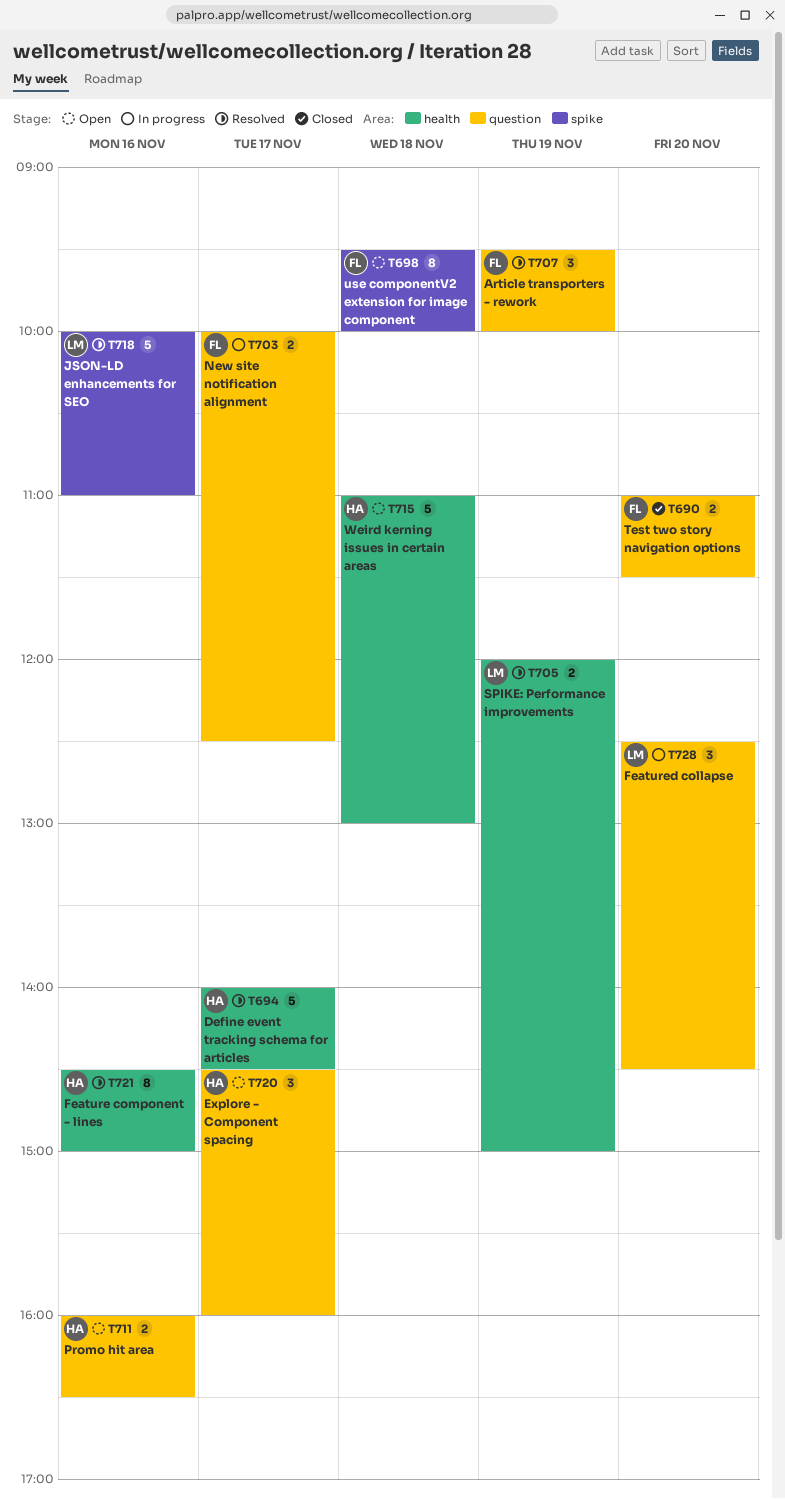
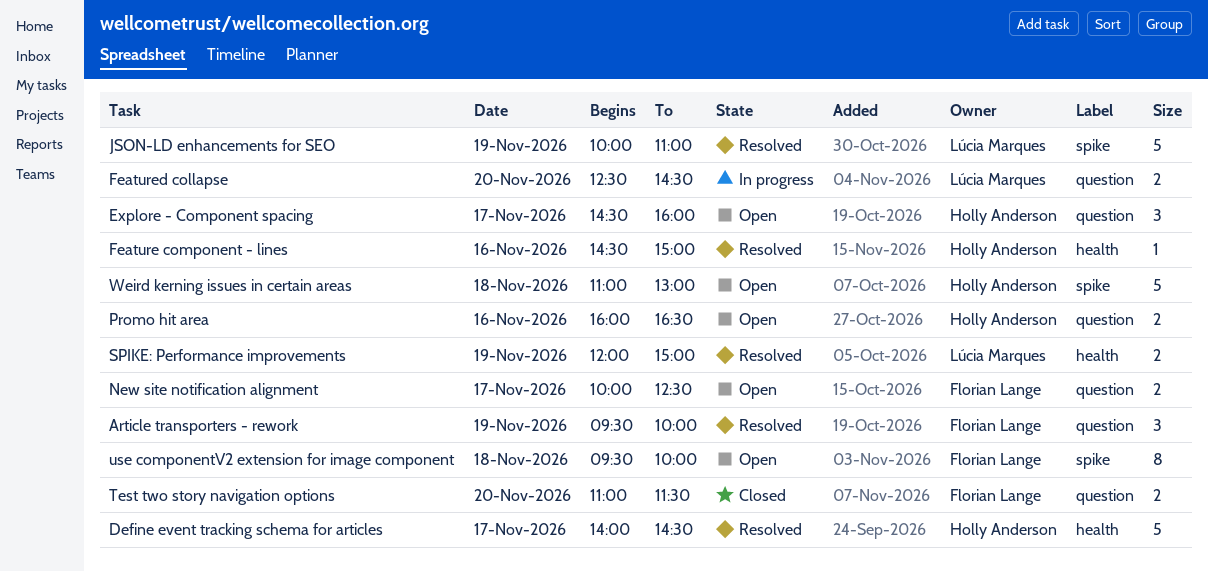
Feature component - lines, estimate: 8 -> 1
Featured collapse, estimate: 3 -> 2
JSON-LD enhancements for SEO, day: Nov 16 -> Nov 19
New site notification alignment, status: In progress -> Open
Weird kerning issues in certain areas, label: health -> spike

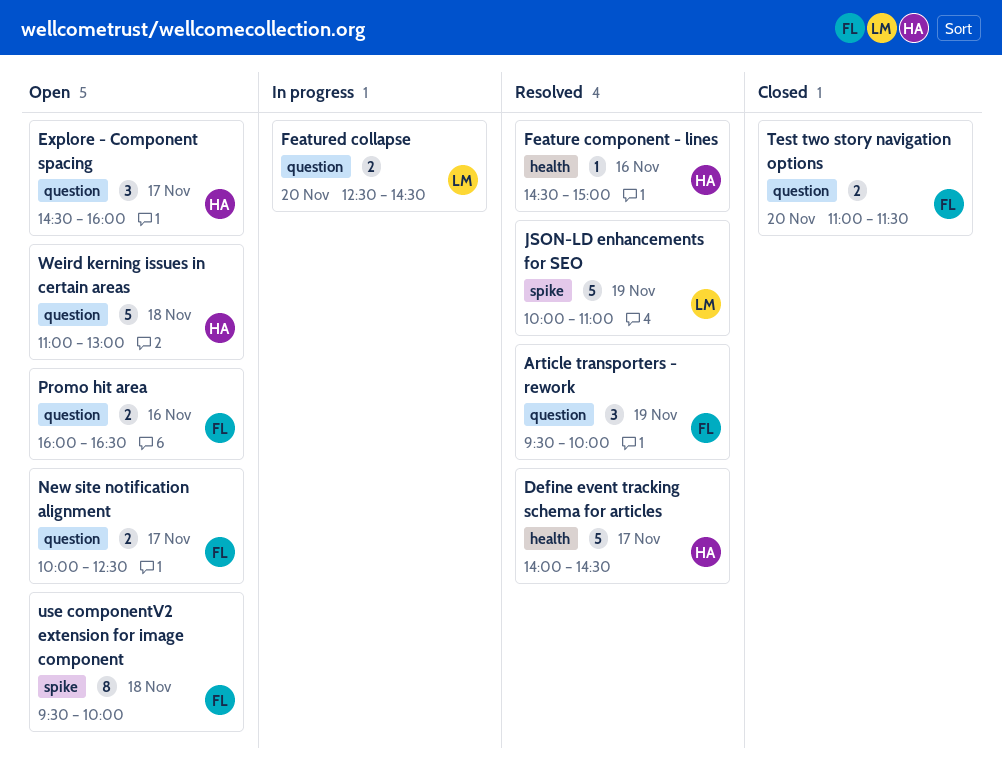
Promo hit area, owner: Holly Anderson -> Florian Lange
SPIKE: Performance improvements: present -> none
Weird kerning issues in certain areas, label: spike -> question

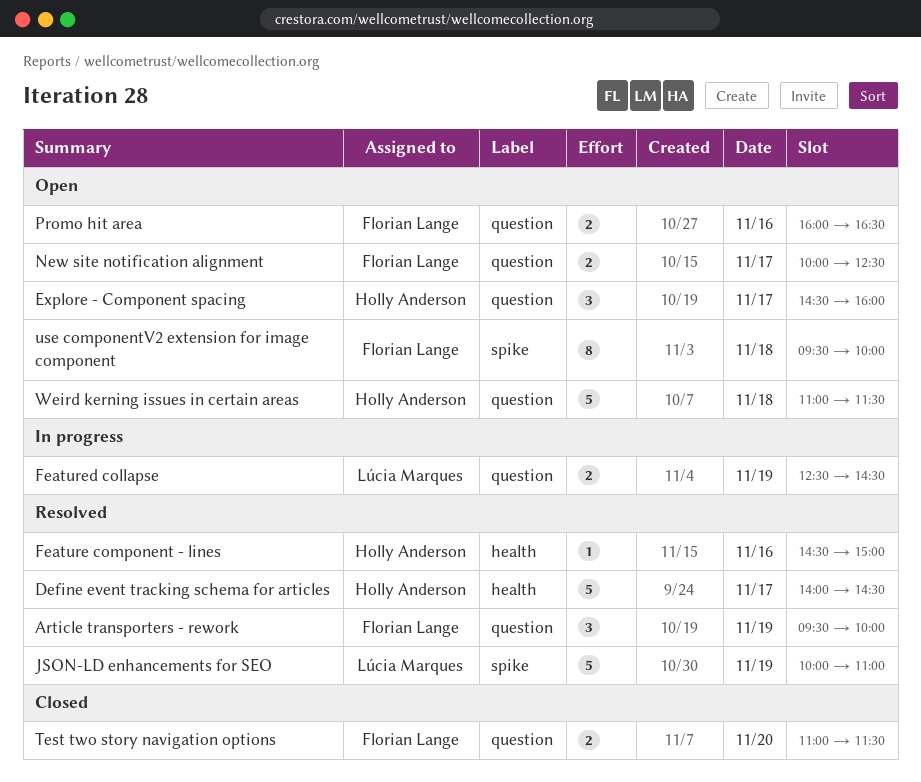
Featured collapse, day: Nov 20 -> Nov 19
Weird kerning issues in certain areas, ends: 13:00 -> 11:30

